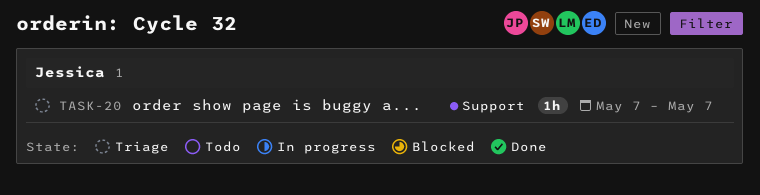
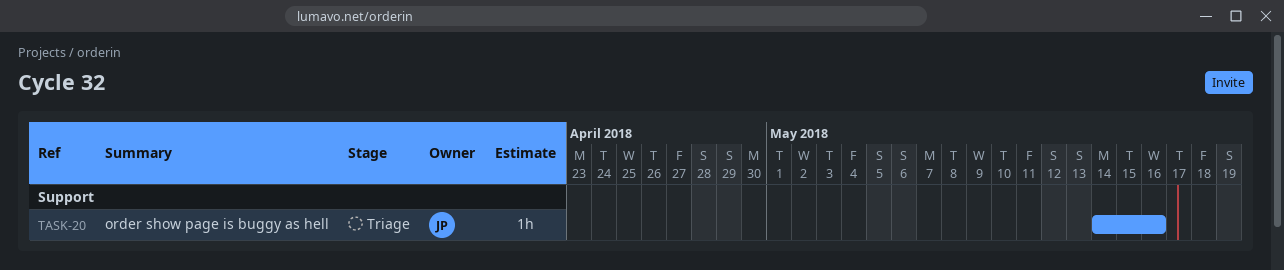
TASK-20, start: May 7 -> May 14
TASK-20, due: May 7 -> May 16

